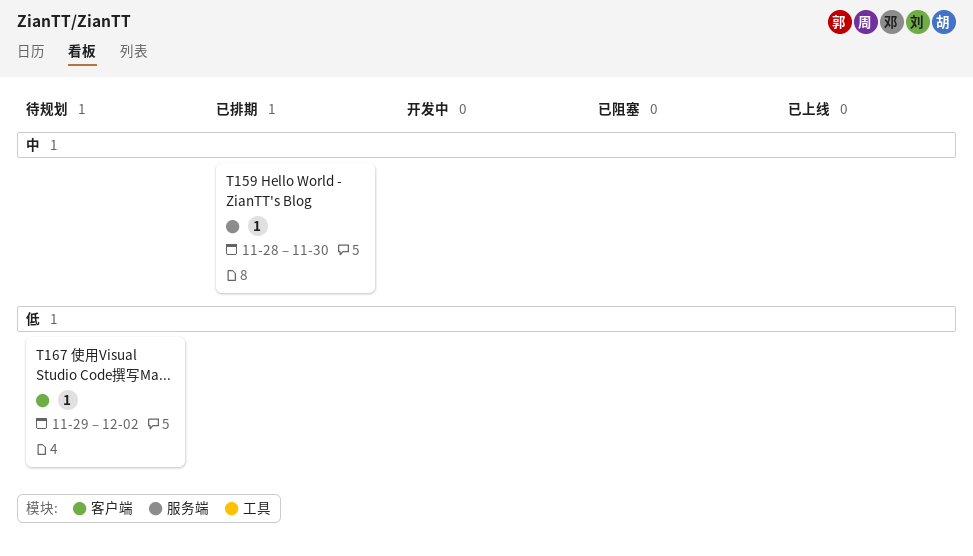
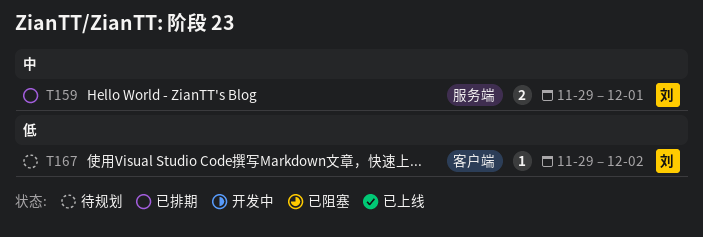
T159, estimate: 1 -> 2
T159, start: Nov 28 -> Nov 29
T159, due: Nov 30 -> Dec 1

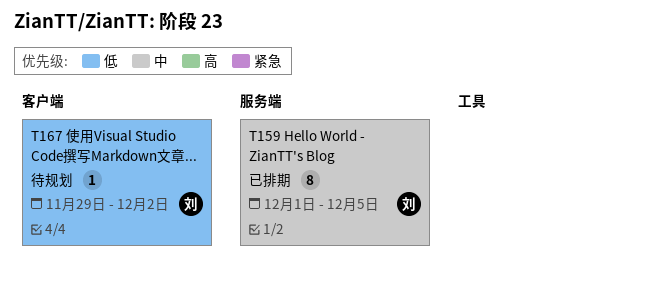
T159, estimate: 2 -> 8
T159, start: Nov 29 -> Dec 1
T159, due: Dec 1 -> Dec 5

